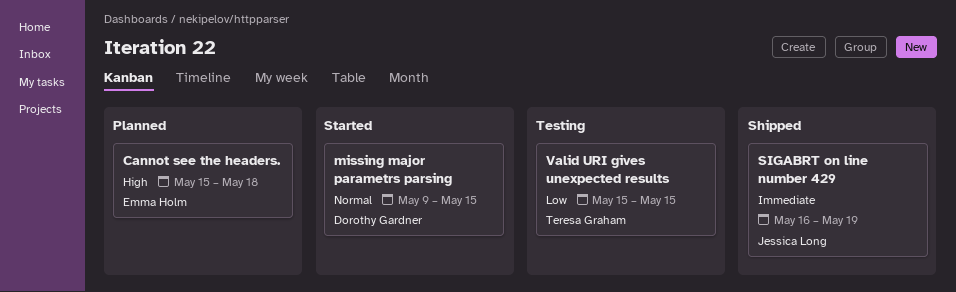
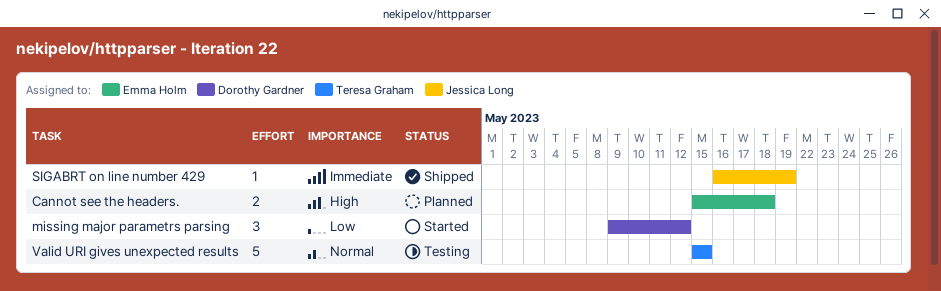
missing major parametrs parsing, priority: Normal -> Low
missing major parametrs parsing, due: May 15 -> May 12
Valid URI gives unexpected results, priority: Low -> Normal

